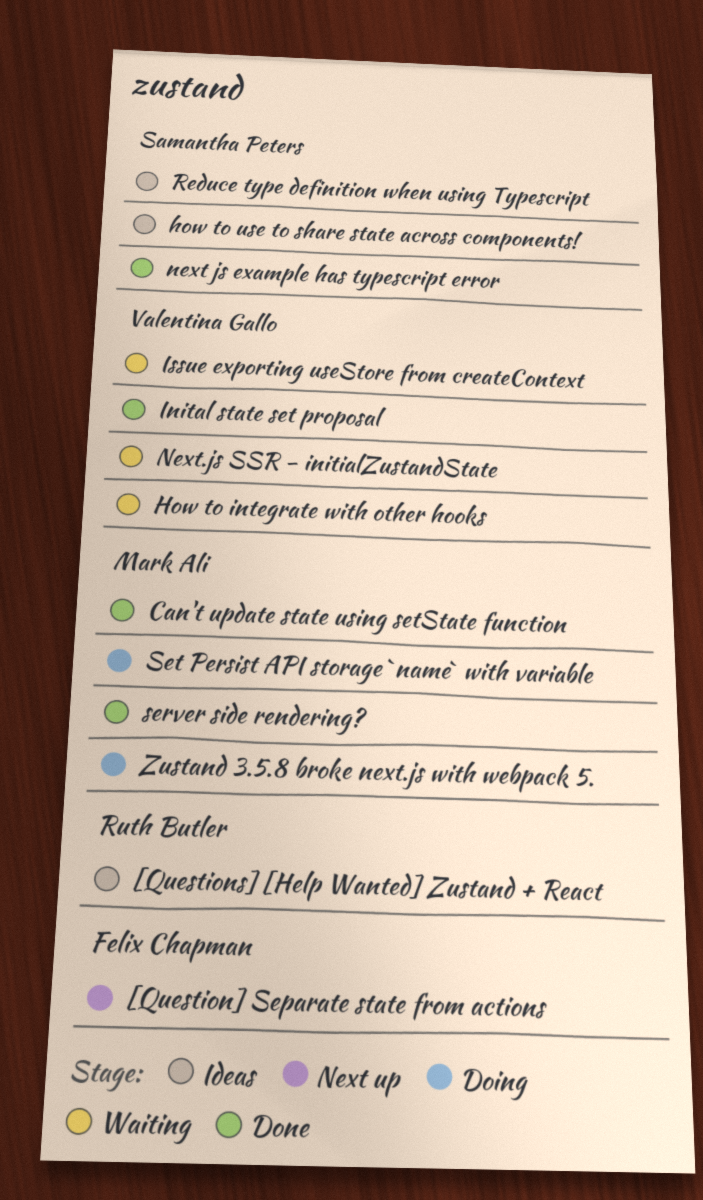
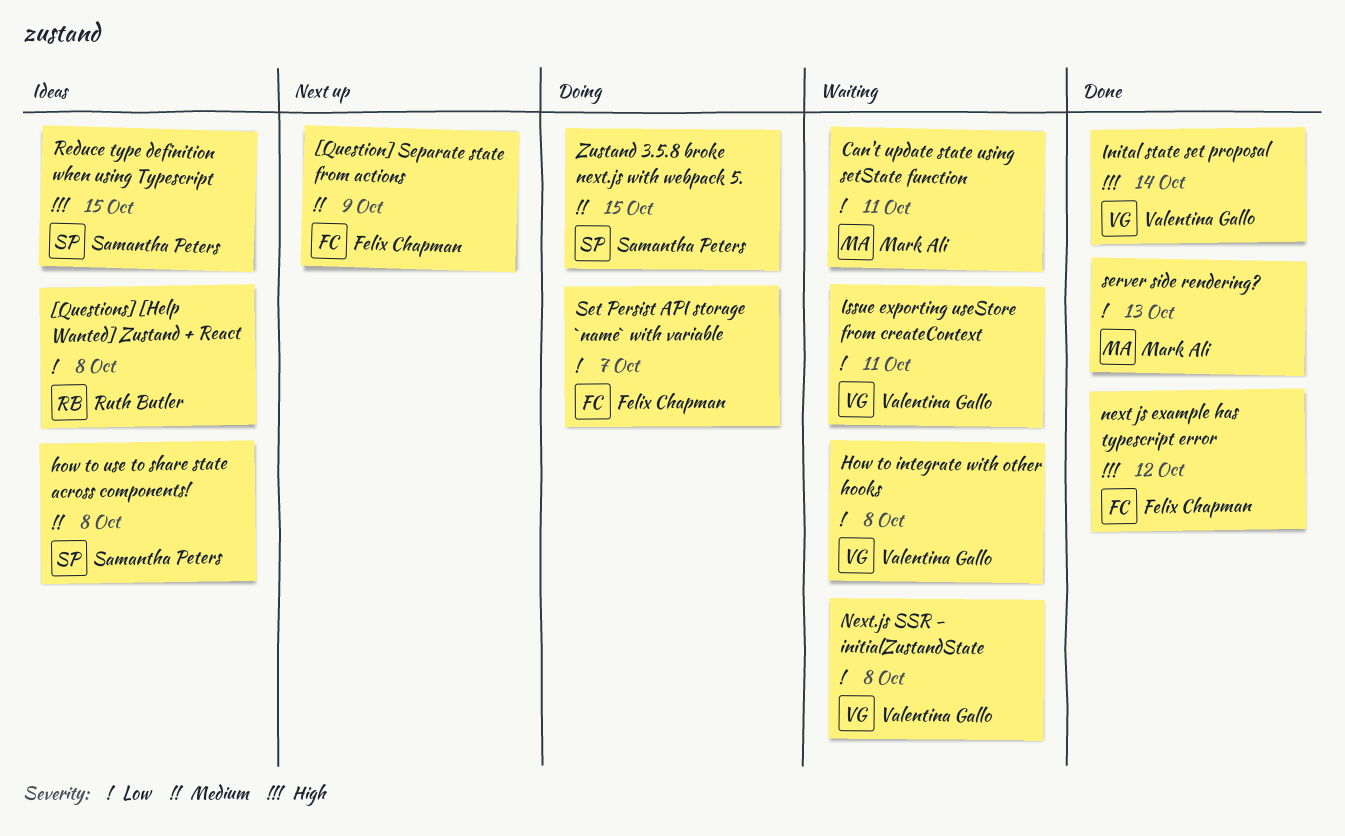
Can't update state using setState function, status: Done -> Waiting
next js example has typescript error, owner: Samantha Peters -> Felix Chapman
Set Persist API storage `name` with variable, owner: Mark Ali -> Felix Chapman
Zustand 3.5.8 broke next.js with webpack 5., owner: Mark Ali -> Samantha Peters

